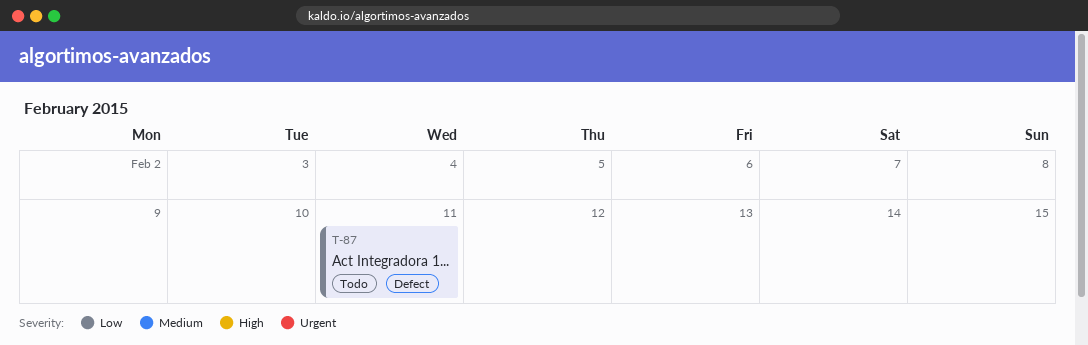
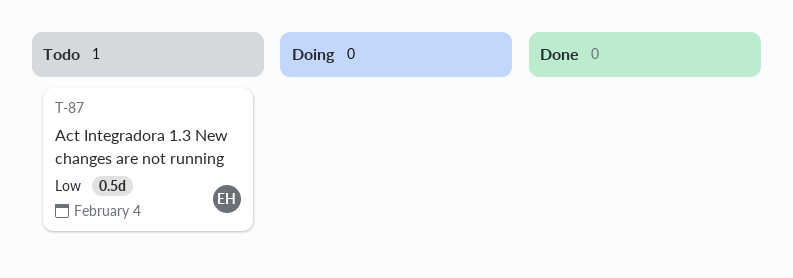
T-87, due: Feb 11 -> Feb 4

